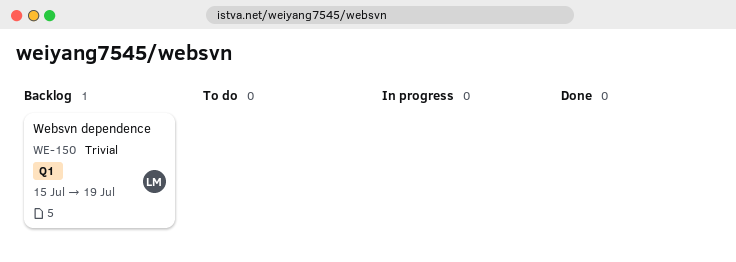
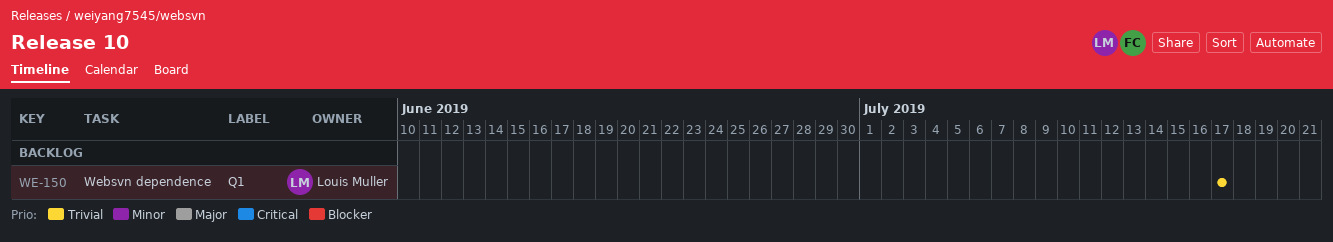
WE-150, start: Jul 15 -> Jul 17
WE-150, due: Jul 19 -> Jul 17

